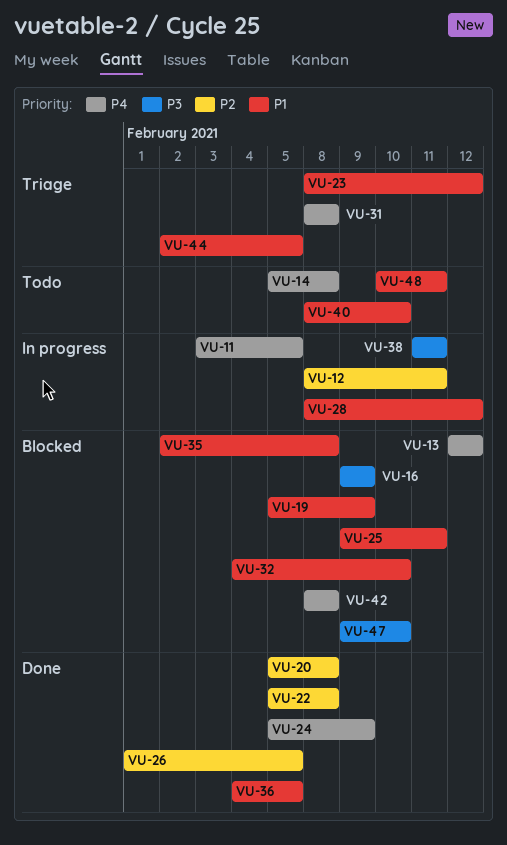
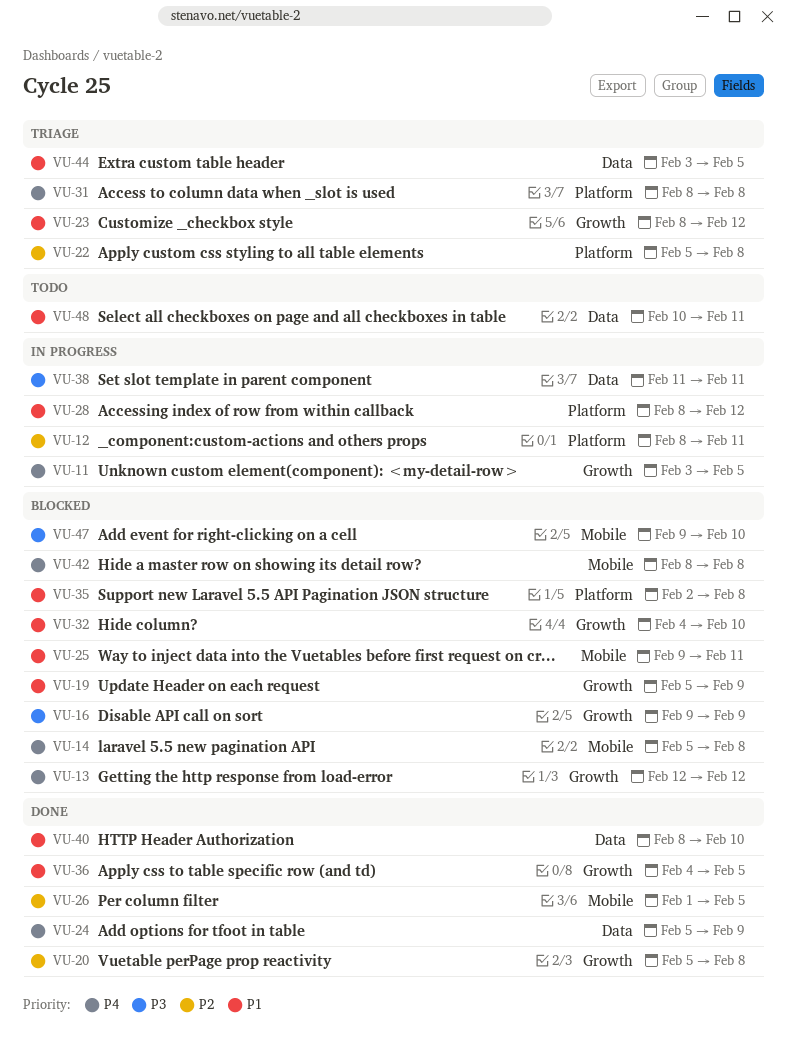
VU-14, status: Todo -> Blocked
VU-22, status: Done -> Triage
VU-40, status: Todo -> Done
VU-44, start: Feb 2 -> Feb 3

